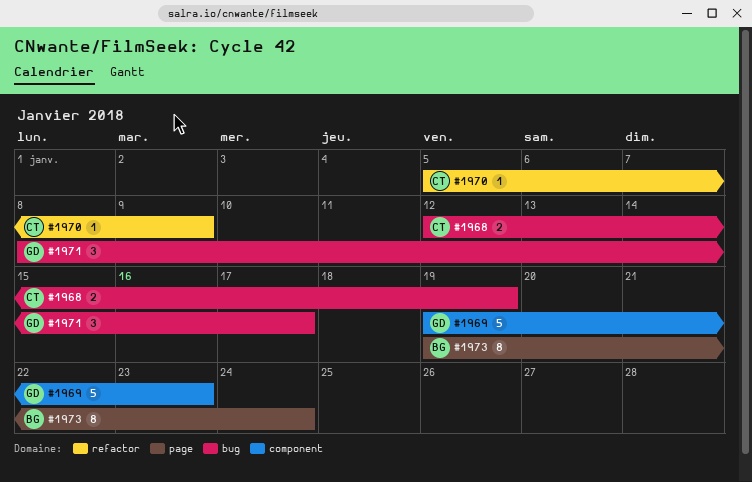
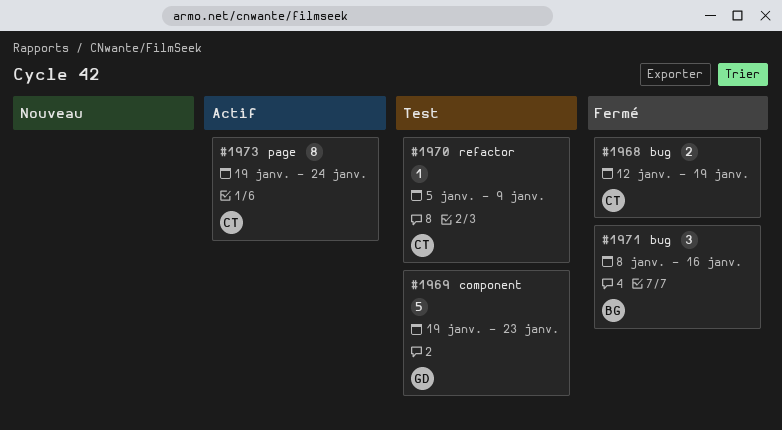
#1971, owner: GD -> BG
#1971, due: Jan 17 -> Jan 16
#1973, owner: BG -> CT

